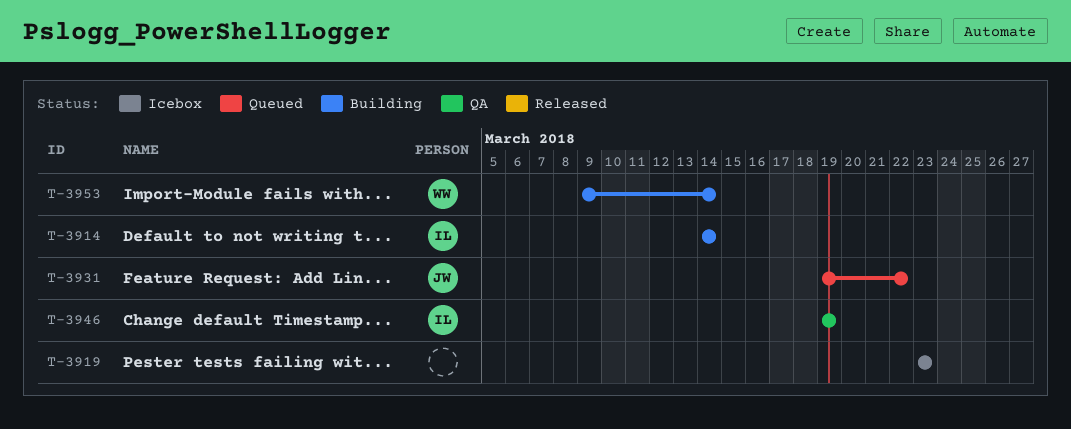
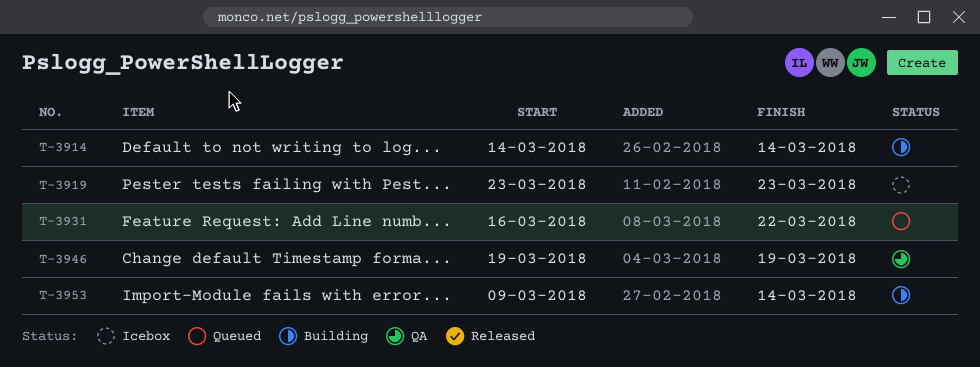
T-3931, start: Mar 19 -> Mar 16

